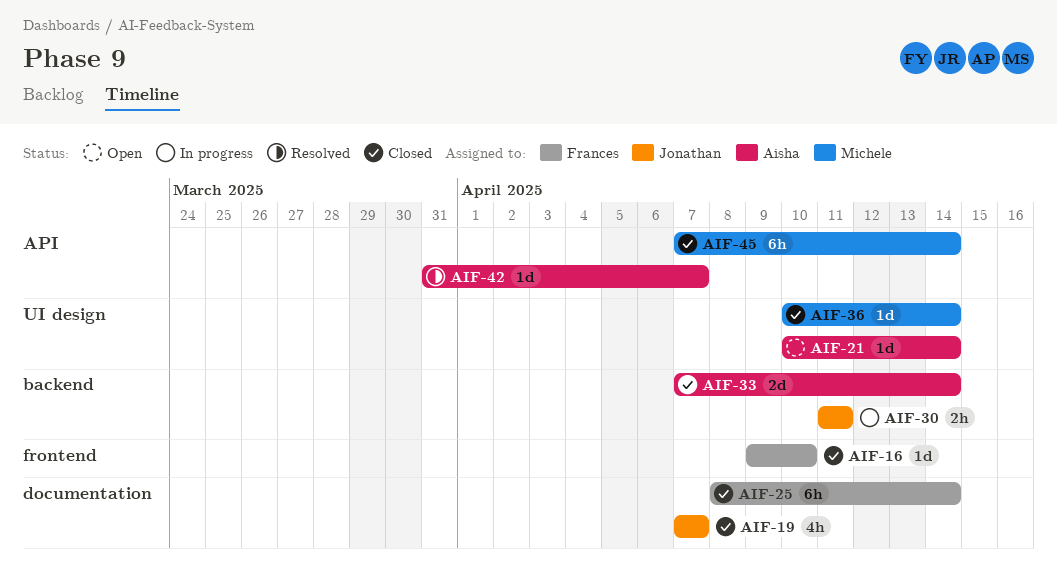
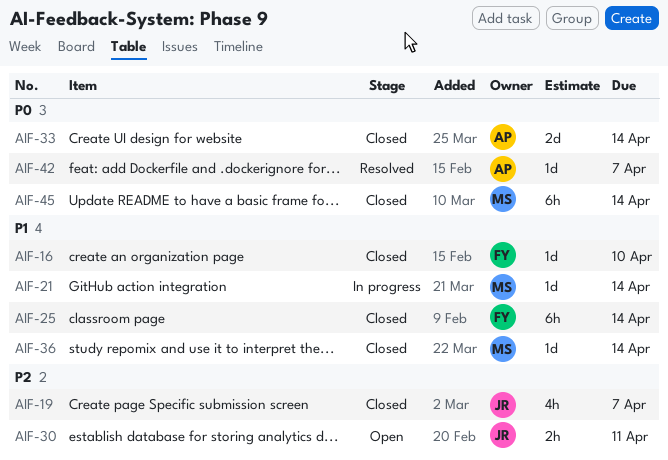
AIF-21, status: Open -> In progress
AIF-21, owner: Aisha -> Michele
AIF-30, status: In progress -> Open

